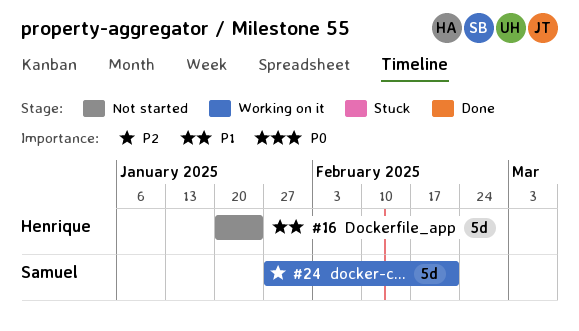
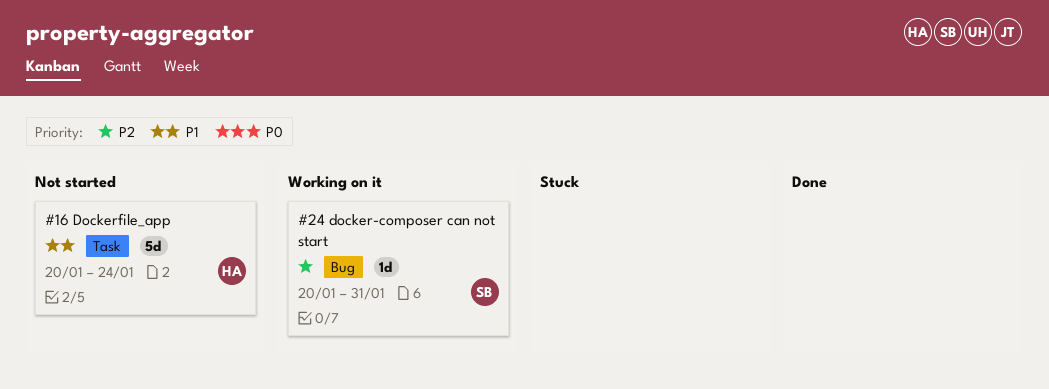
#24, estimate: 5d -> 1d
#24, start: Jan 27 -> Jan 20
#24, due: Feb 21 -> Jan 31

